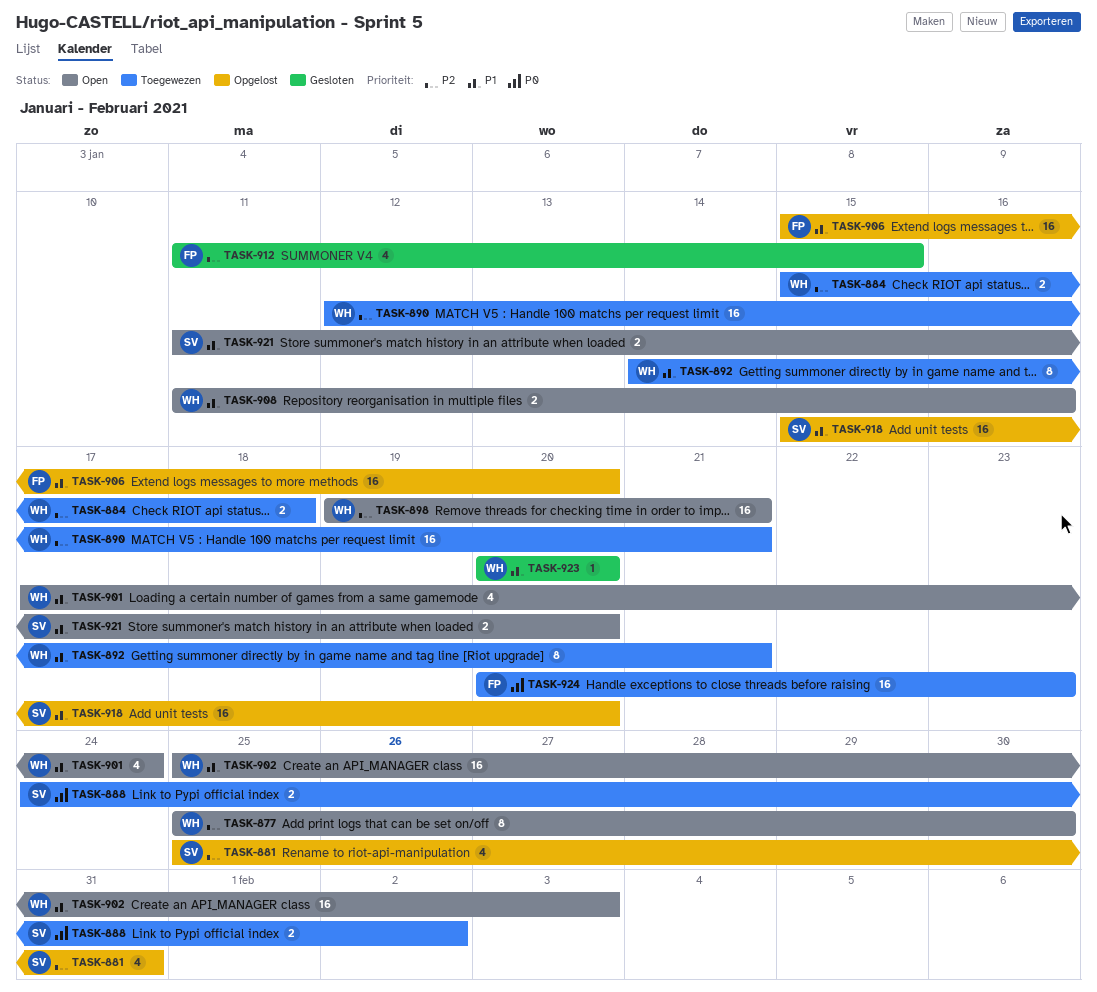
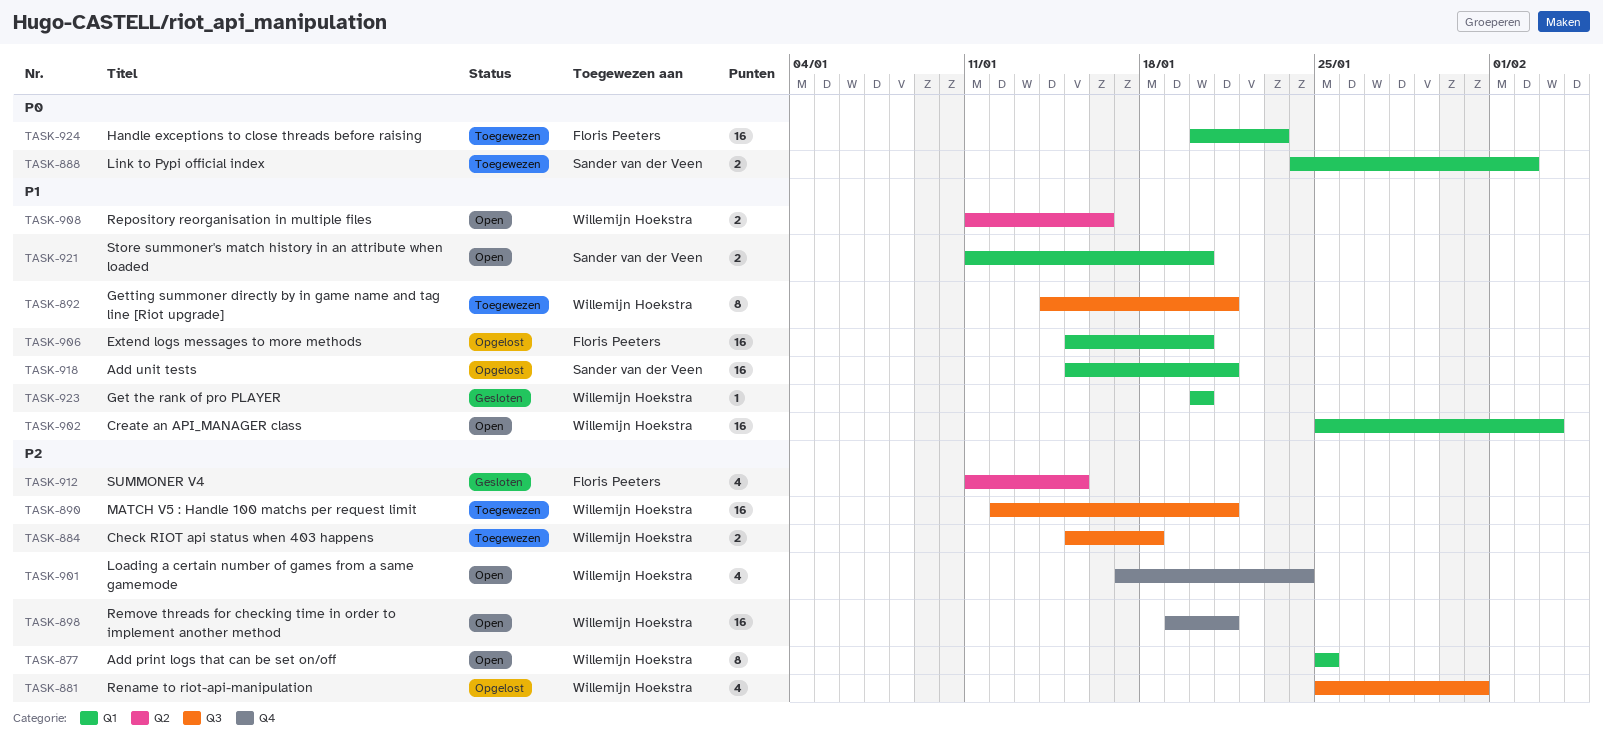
TASK-877, due: Jan 30 -> Jan 25
TASK-881, owner: Sander van der Veen -> Willemijn Hoekstra
TASK-901, priority: P1 -> P2
TASK-918, due: Jan 20 -> Jan 21

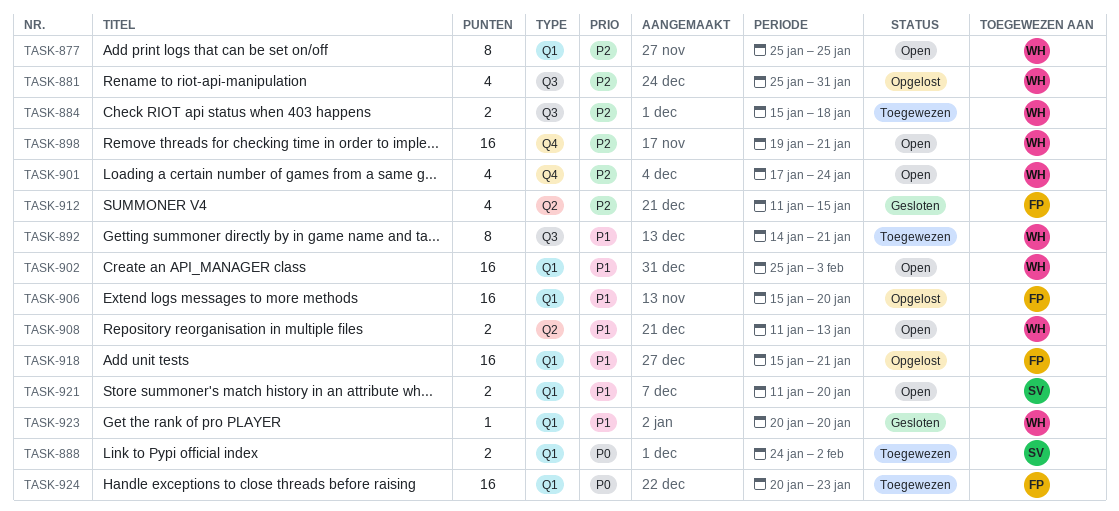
TASK-890: present -> none
TASK-908, due: Jan 16 -> Jan 13
TASK-918, owner: Sander van der Veen -> Floris Peeters

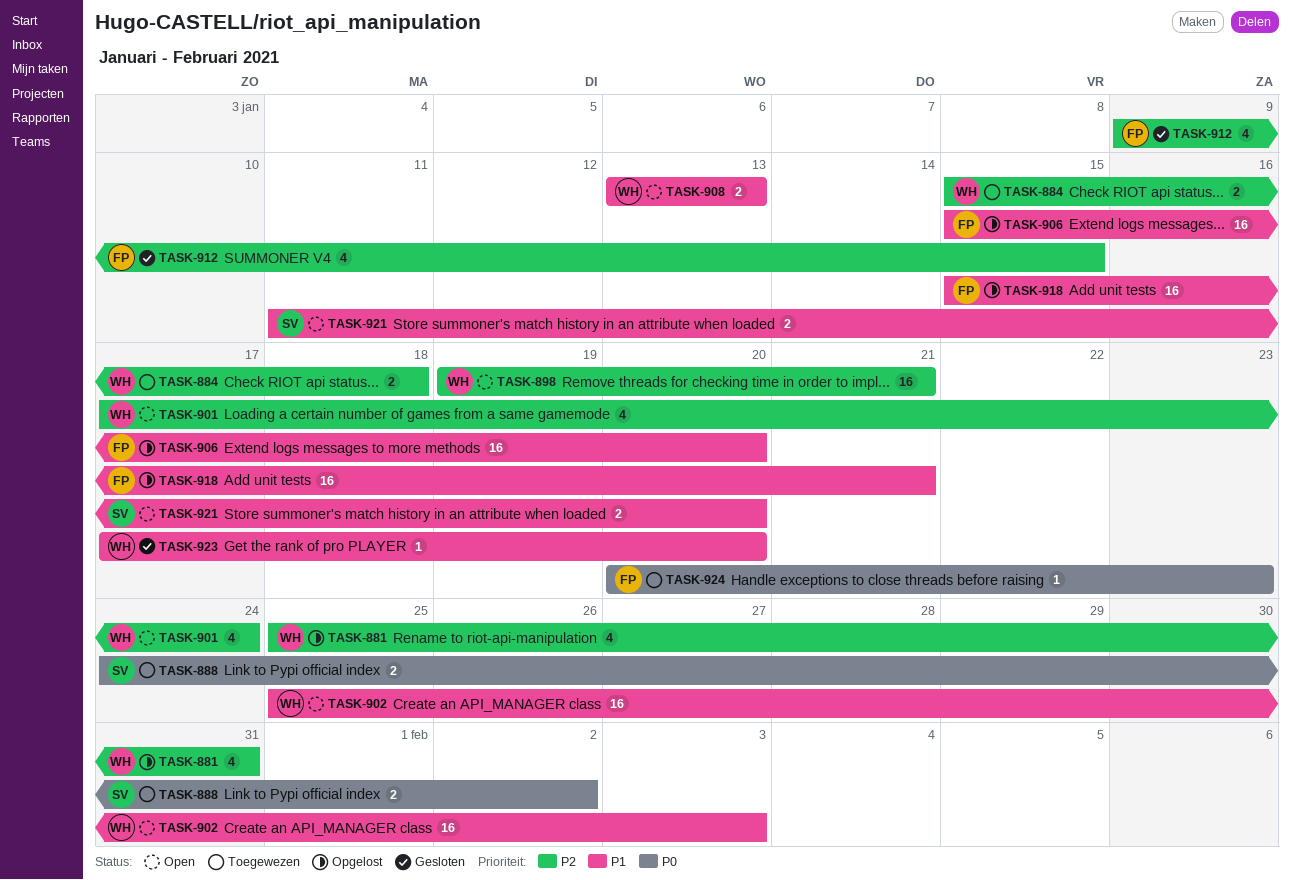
TASK-877: present -> none
TASK-892: present -> none
TASK-908, start: Jan 11 -> Jan 13
TASK-912, start: Jan 11 -> Jan 9
TASK-923, start: Jan 20 -> Jan 17
TASK-924, estimate: 16 -> 1

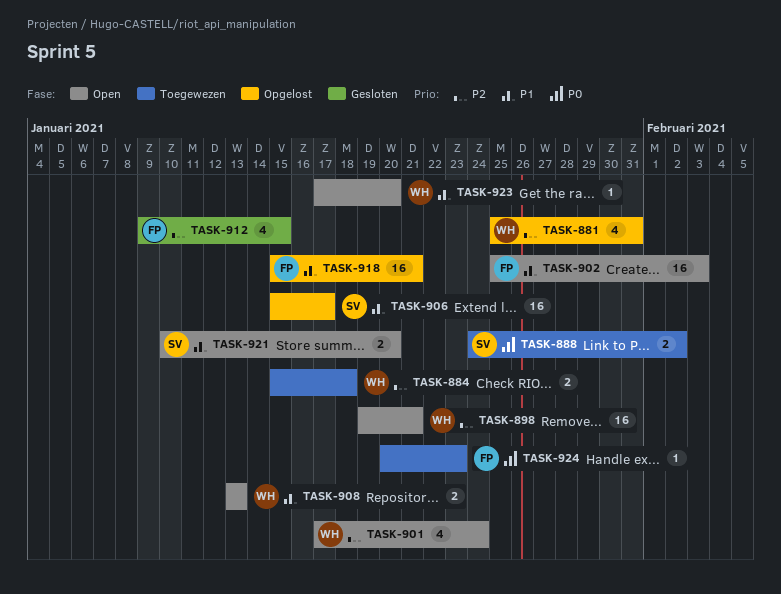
TASK-902, owner: WH -> FP
TASK-906, owner: FP -> SV
TASK-906, due: Jan 20 -> Jan 17
TASK-921, start: Jan 11 -> Jan 10
TASK-923, status: Gesloten -> Open

